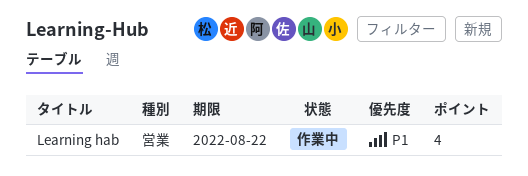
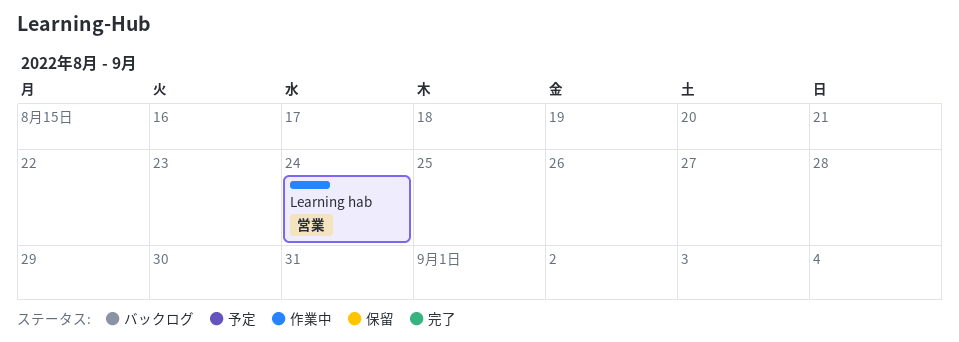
Learning hab, due: Aug 22 -> Aug 24

